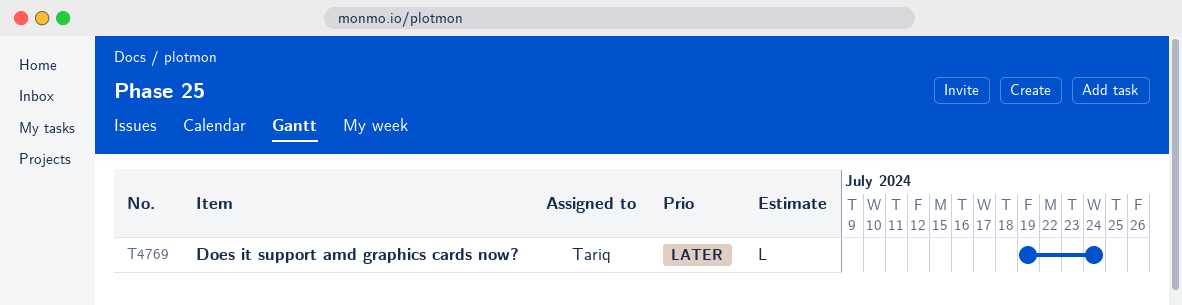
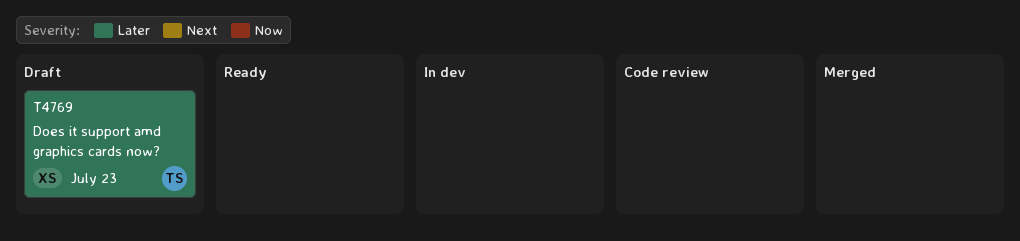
T4769, estimate: L -> XS
T4769, due: Jul 24 -> Jul 23

